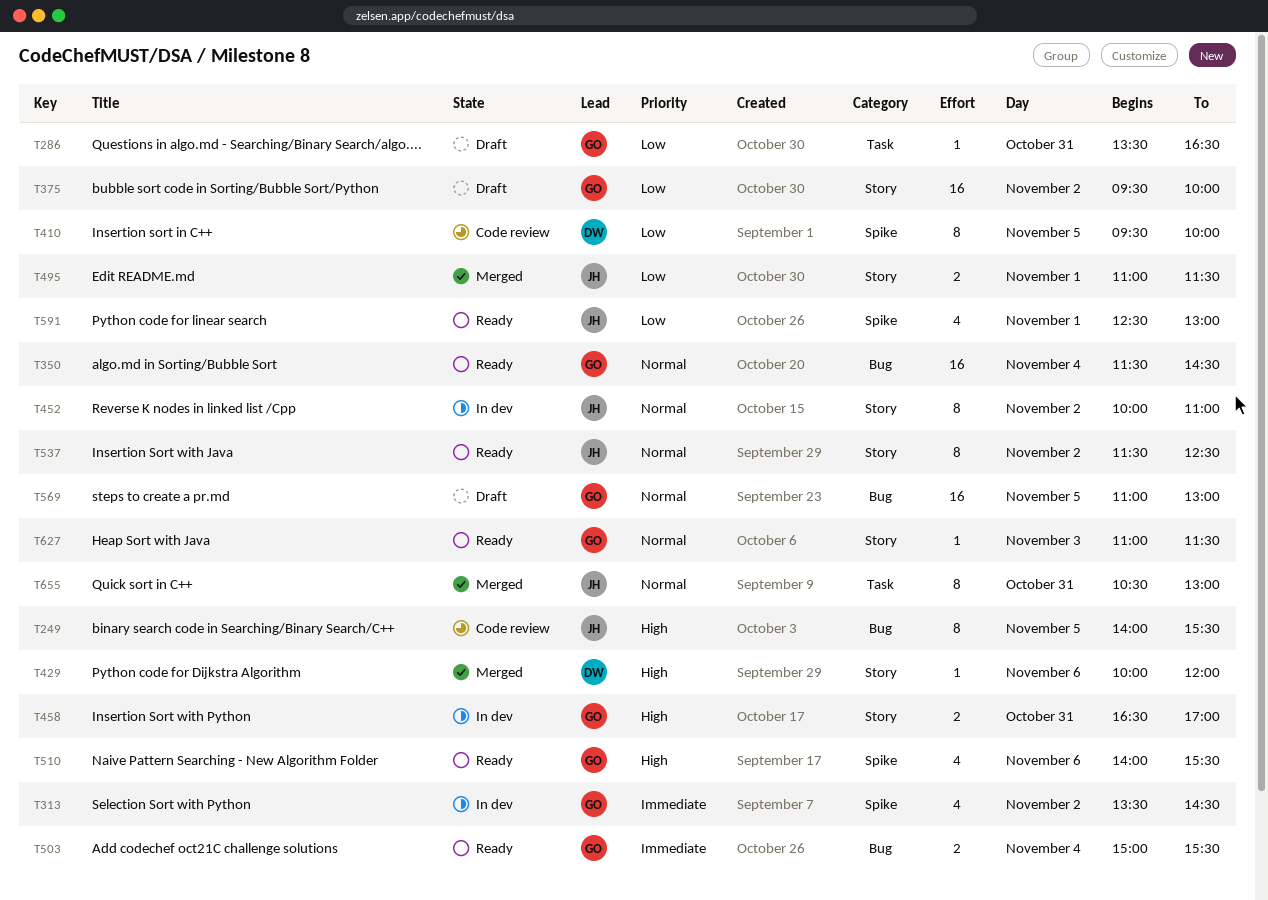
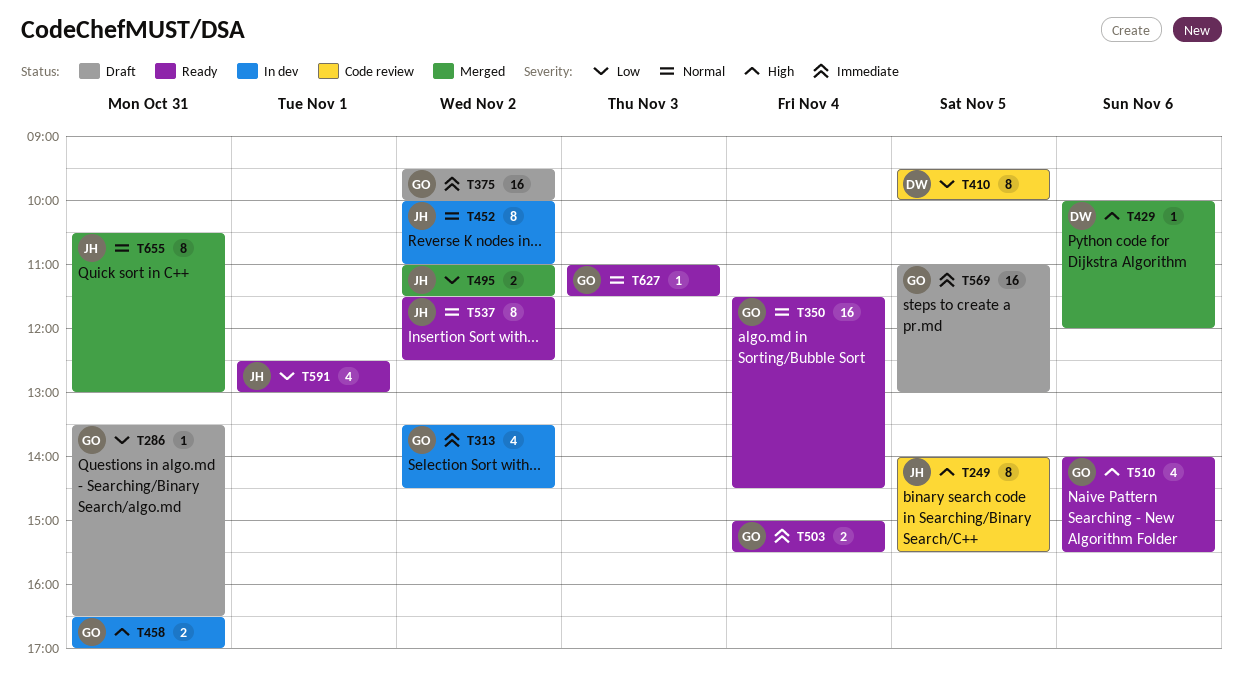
T375, priority: Low -> Immediate
T495, day: Nov 1 -> Nov 2
T569, priority: Normal -> Immediate

